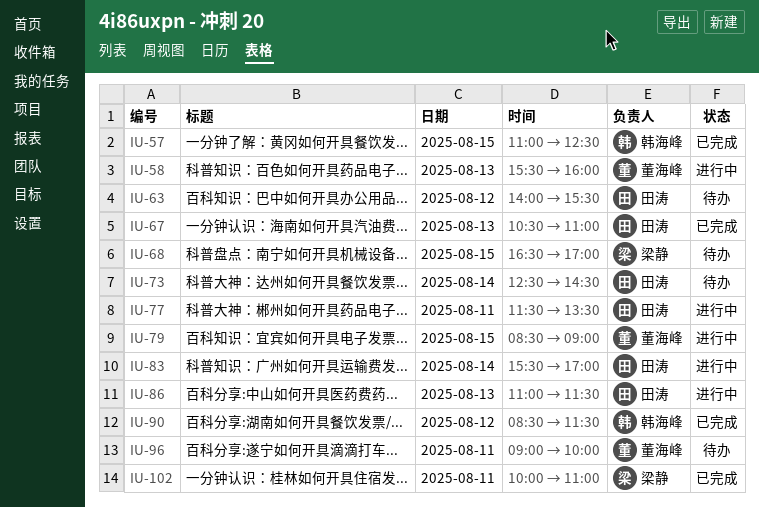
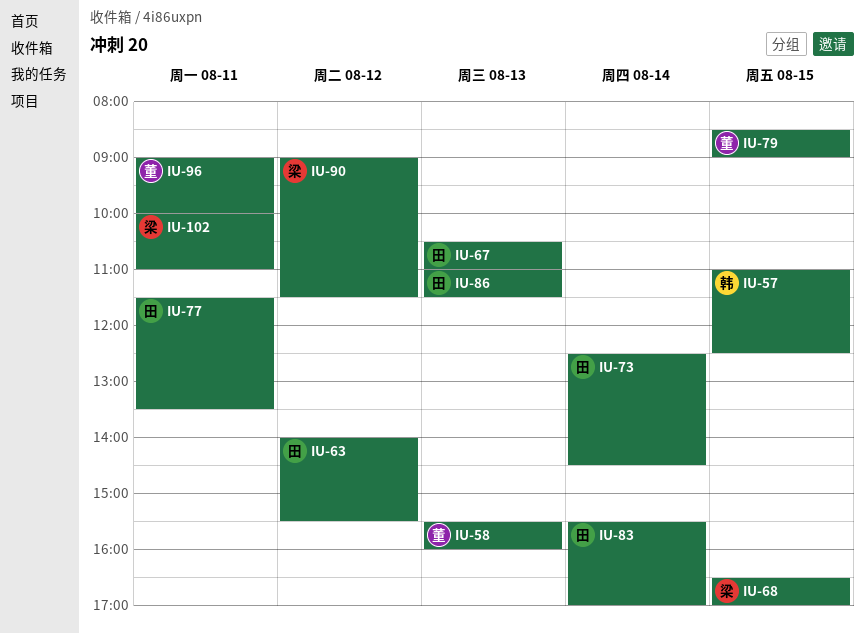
IU-90, owner: 韩海峰 -> 梁静
IU-90, begins: 08:30 -> 09:00

